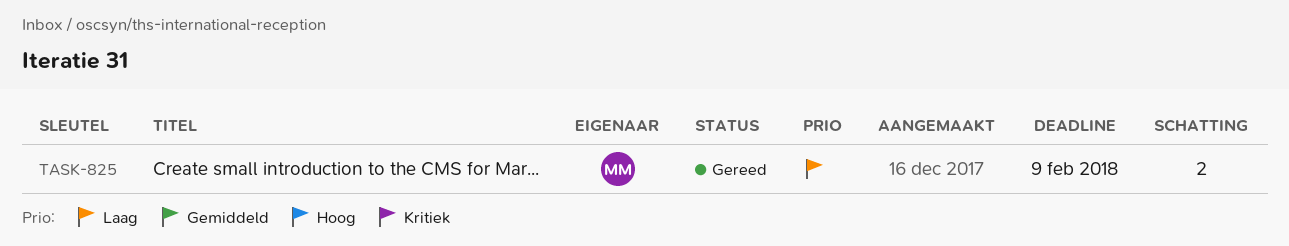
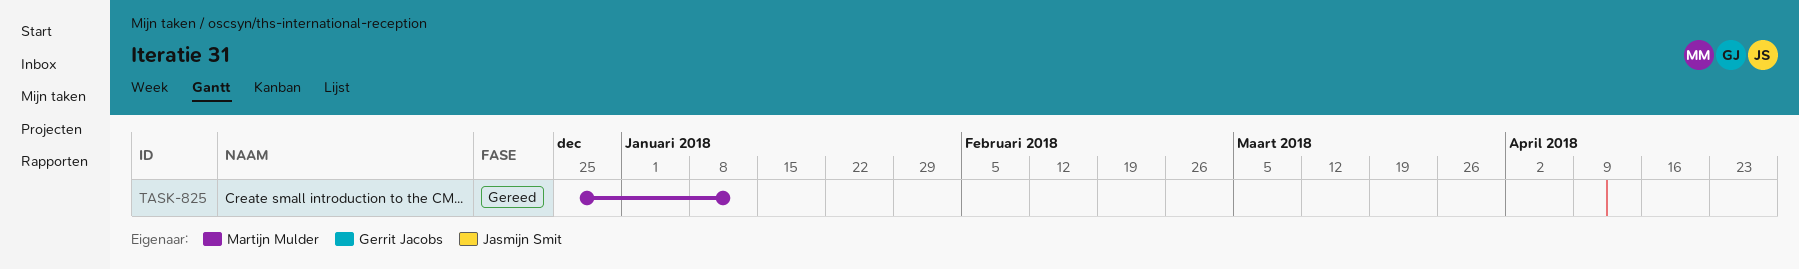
TASK-825, due: Feb 9 -> Jan 12

